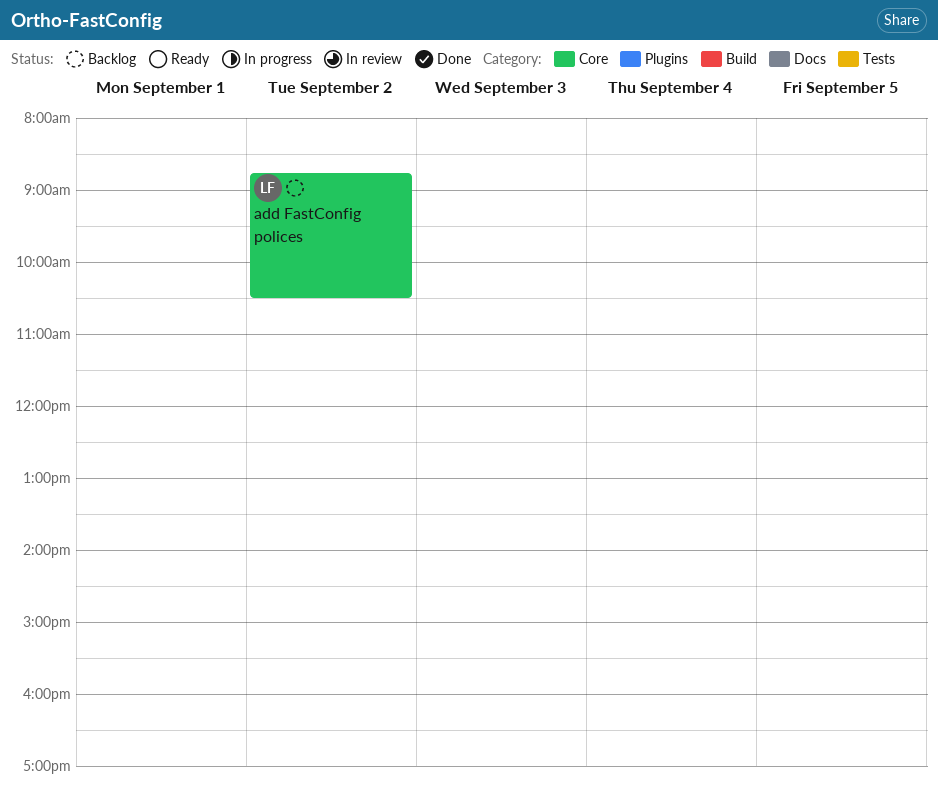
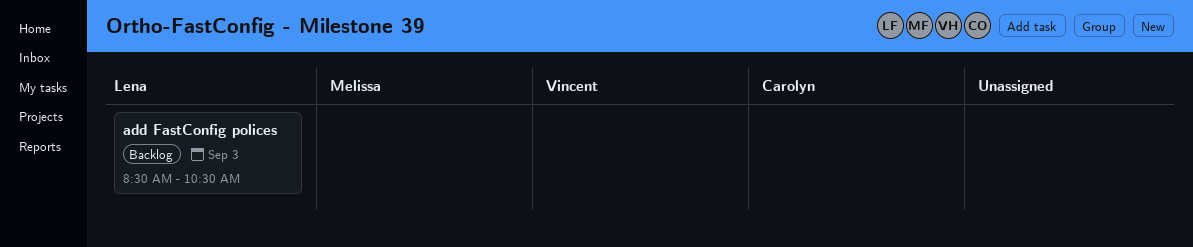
add FastConfig polices, day: Sep 2 -> Sep 3
add FastConfig polices, begins: 08:45 -> 08:30

